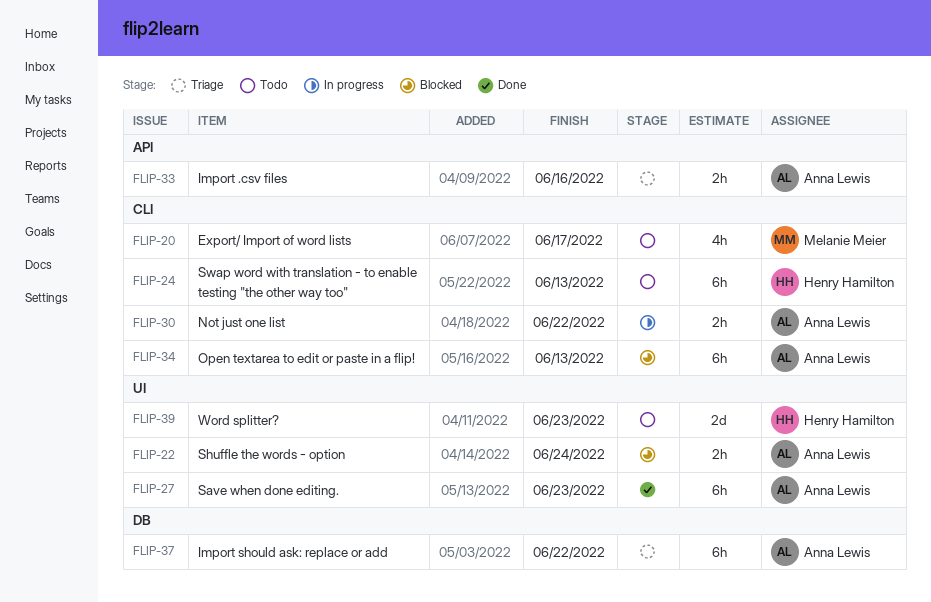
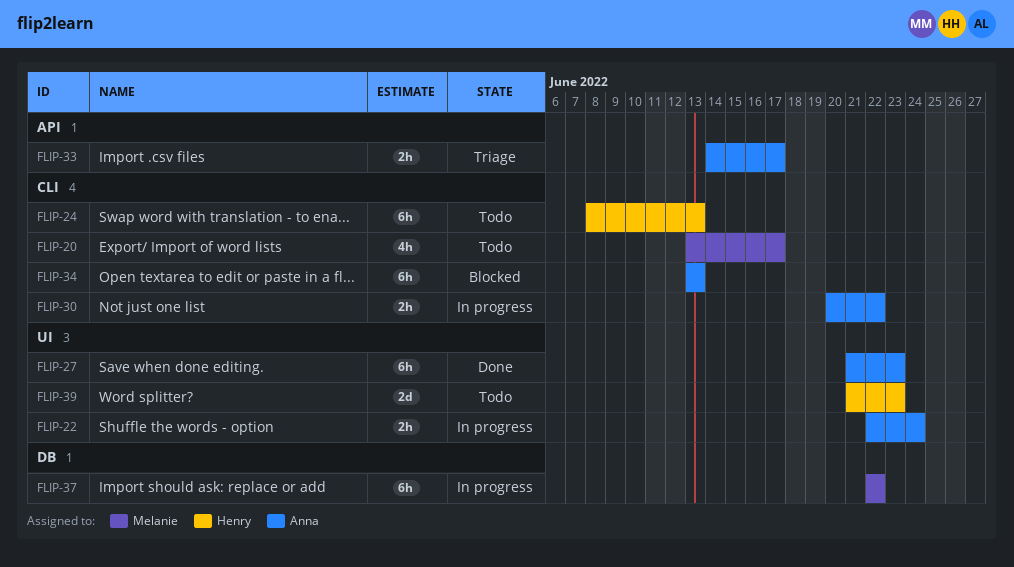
FLIP-22, status: Blocked -> In progress
FLIP-33, due: Jun 16 -> Jun 17
FLIP-37, status: Triage -> In progress
FLIP-37, owner: Anna Lewis -> Melanie Meier

